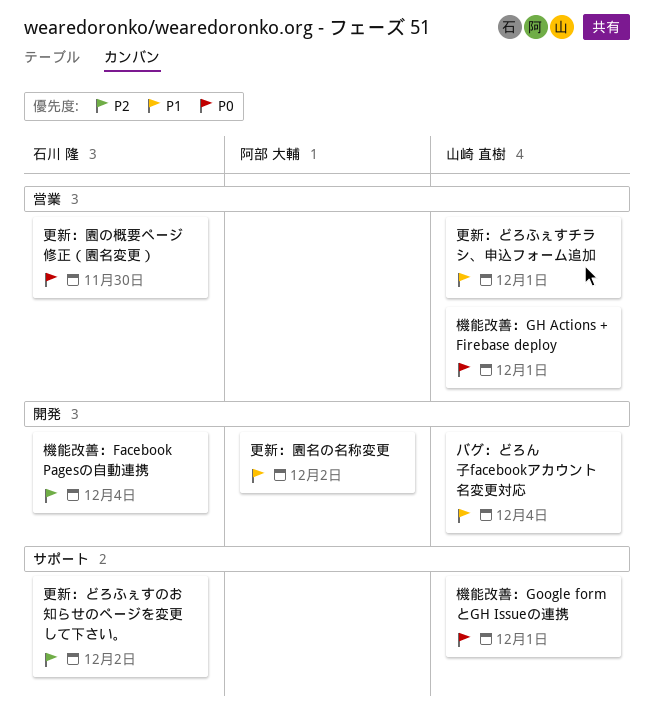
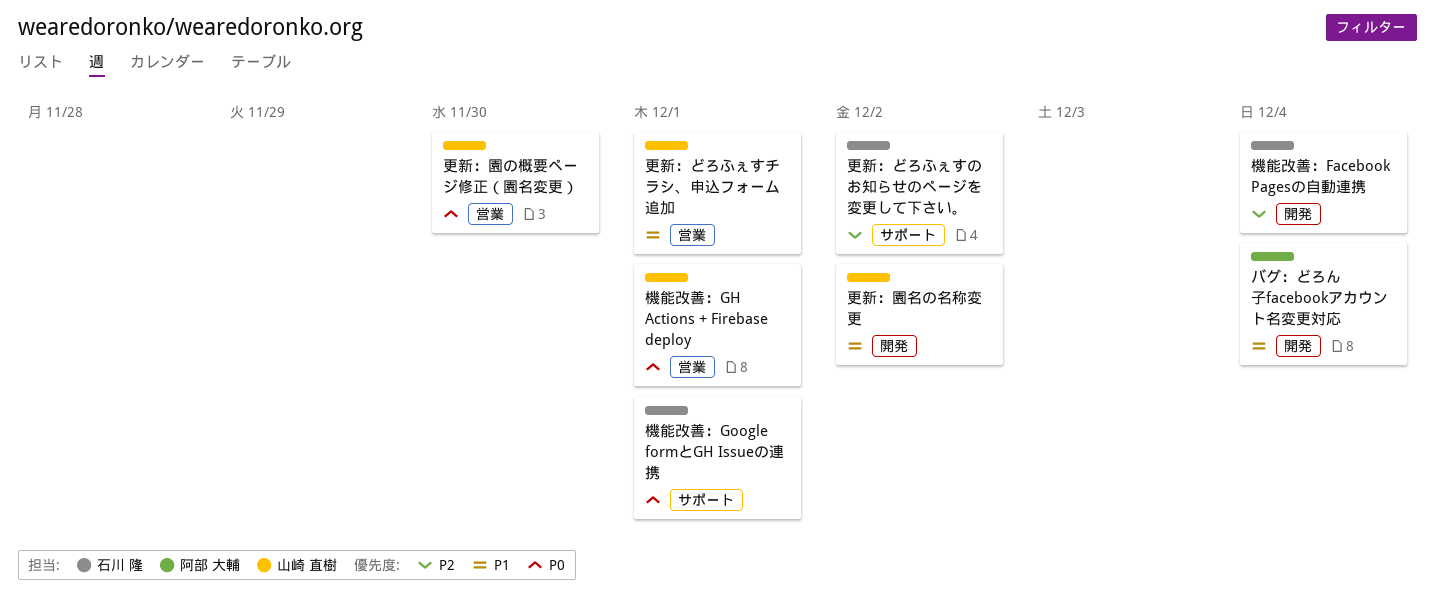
バグ：どろん子facebookアカウント名変更対応, owner: 山崎 直樹 -> 阿部 大輔
更新：園の概要ページ修正（園名変更）, owner: 石川 隆 -> 山崎 直樹
更新：園名の名称変更, owner: 阿部 大輔 -> 山崎 直樹
機能改善：Google formとGH Issueの連携, owner: 山崎 直樹 -> 石川 隆

